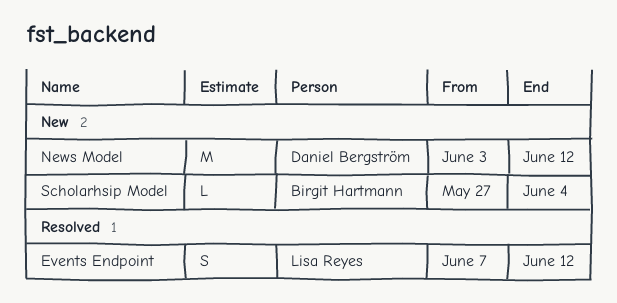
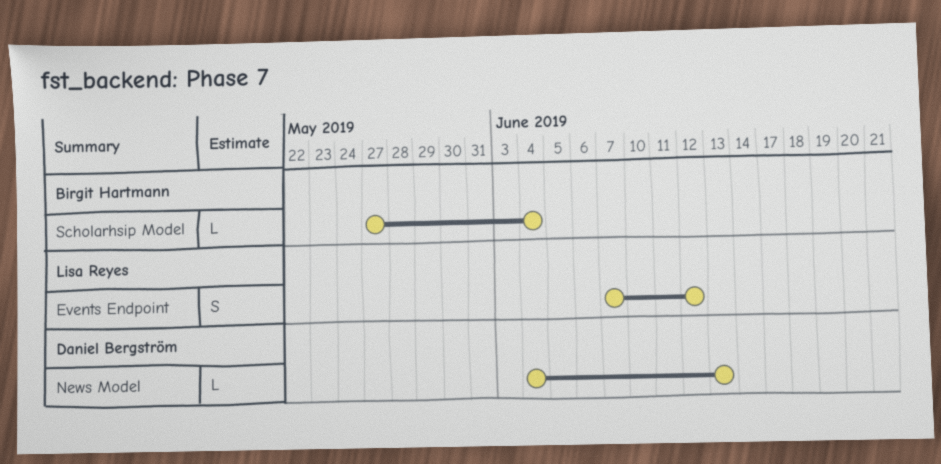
News Model, estimate: M -> L
News Model, start: Jun 3 -> Jun 4
News Model, due: Jun 12 -> Jun 13

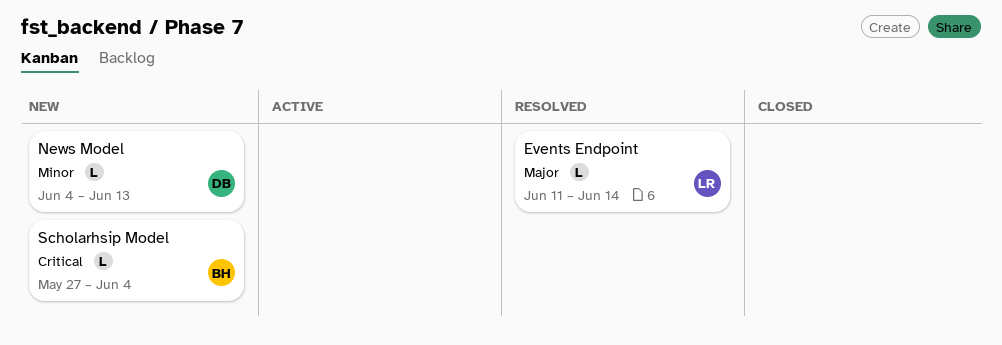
Events Endpoint, estimate: S -> L
Events Endpoint, start: Jun 7 -> Jun 11
Events Endpoint, due: Jun 12 -> Jun 14

